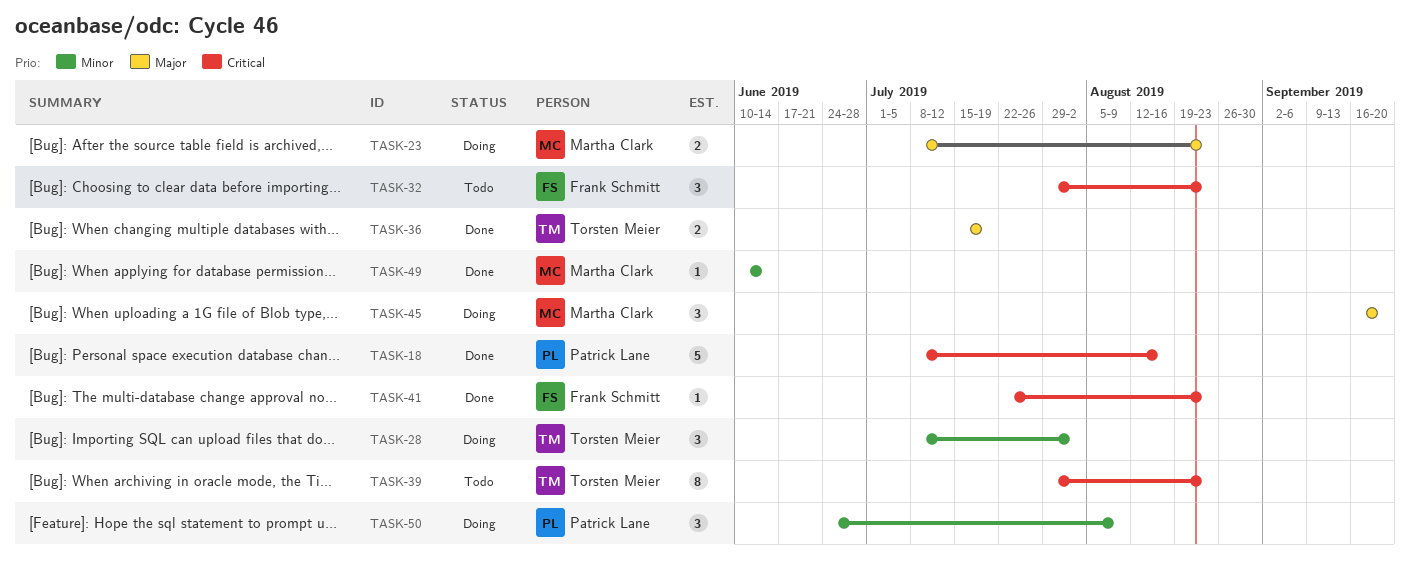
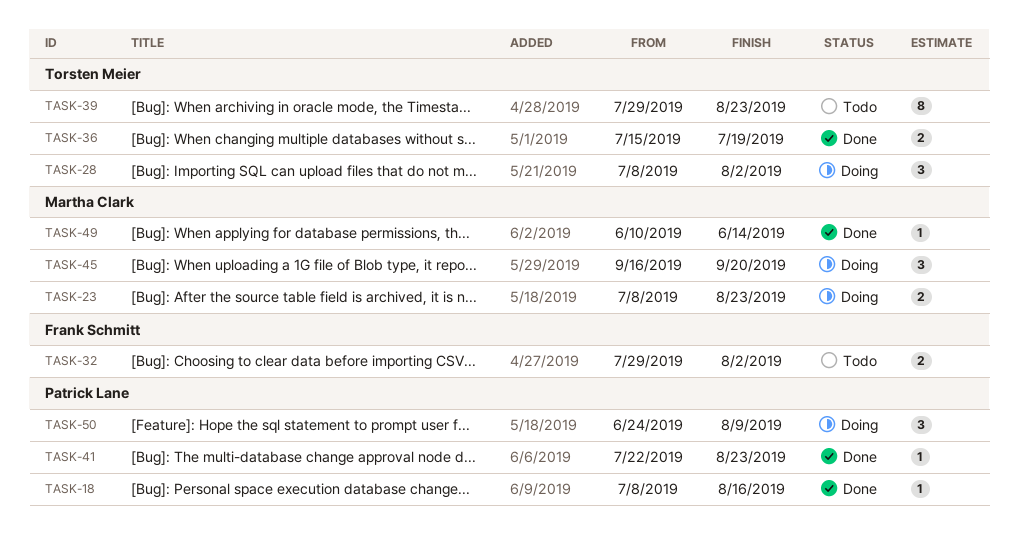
TASK-18, estimate: 5 -> 1
TASK-32, estimate: 3 -> 2
TASK-32, due: Aug 23 -> Aug 2
TASK-41, owner: Frank Schmitt -> Patrick Lane

